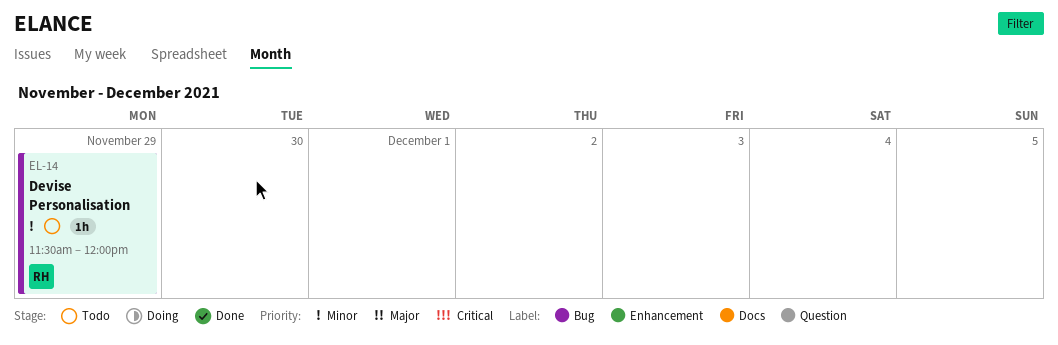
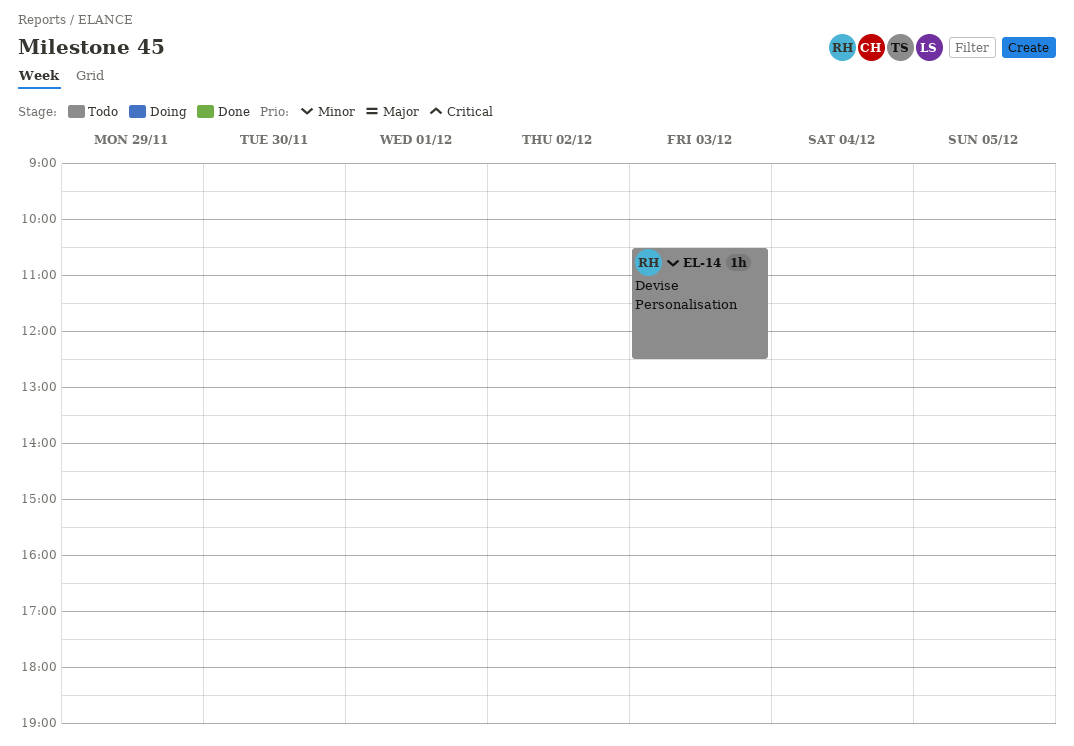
EL-14, day: Nov 29 -> Dec 3
EL-14, begins: 11:30 -> 10:30
EL-14, ends: 12:00 -> 12:30

